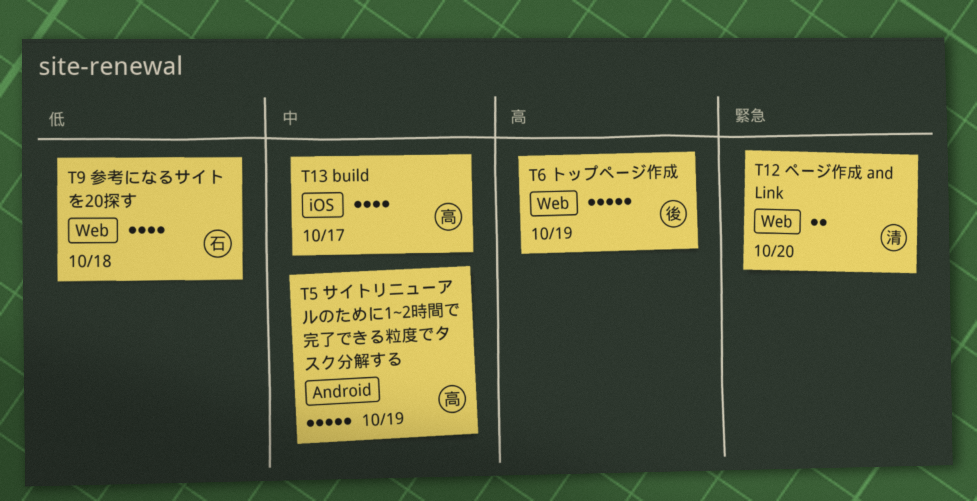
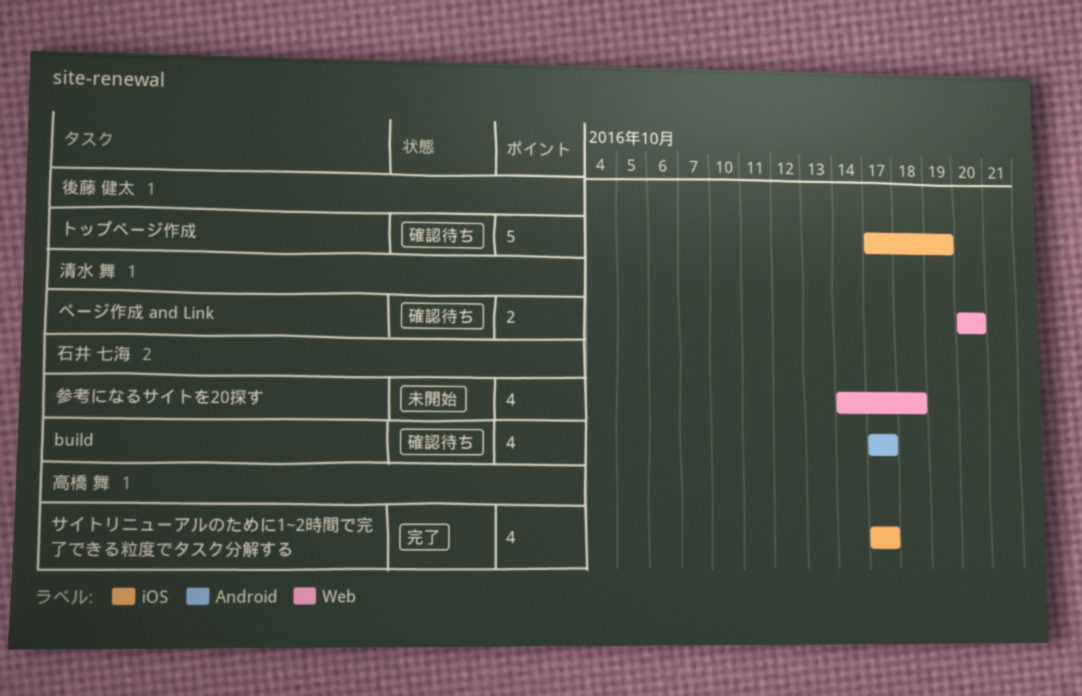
build, owner: 高橋 舞 -> 石井 七海
build, label: iOS -> Android
サイトリニューアルのために1~2時間で完了できる粒度でタスク分解する, label: Android -> iOS
サイトリニューアルのために1~2時間で完了できる粒度でタスク分解する, estimate: 5 -> 4
サイトリニューアルのために1~2時間で完了できる粒度でタスク分解する, due: Oct 19 -> Oct 17
トップページ作成, label: Web -> iOS

